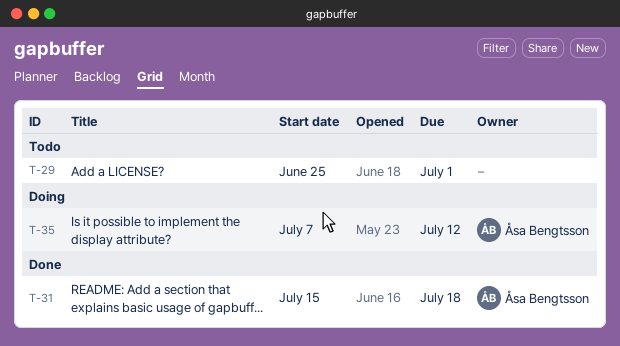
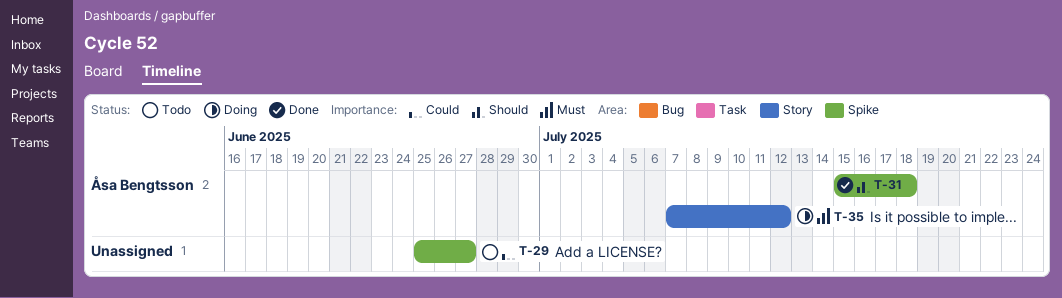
T-29, due: Jul 1 -> Jun 27

